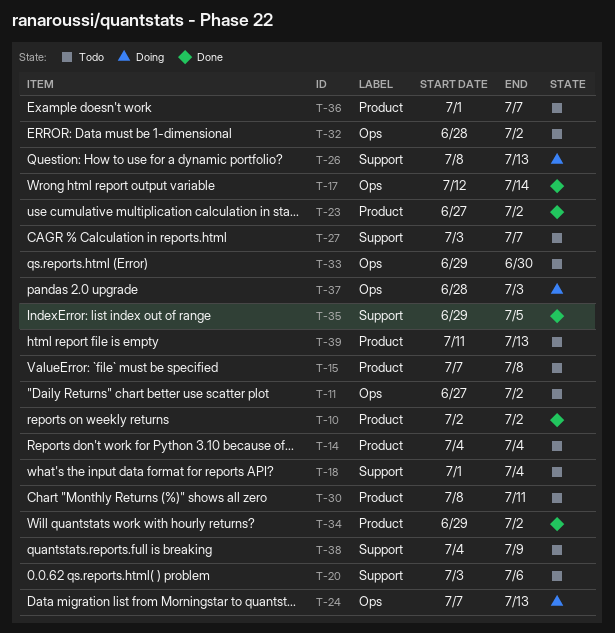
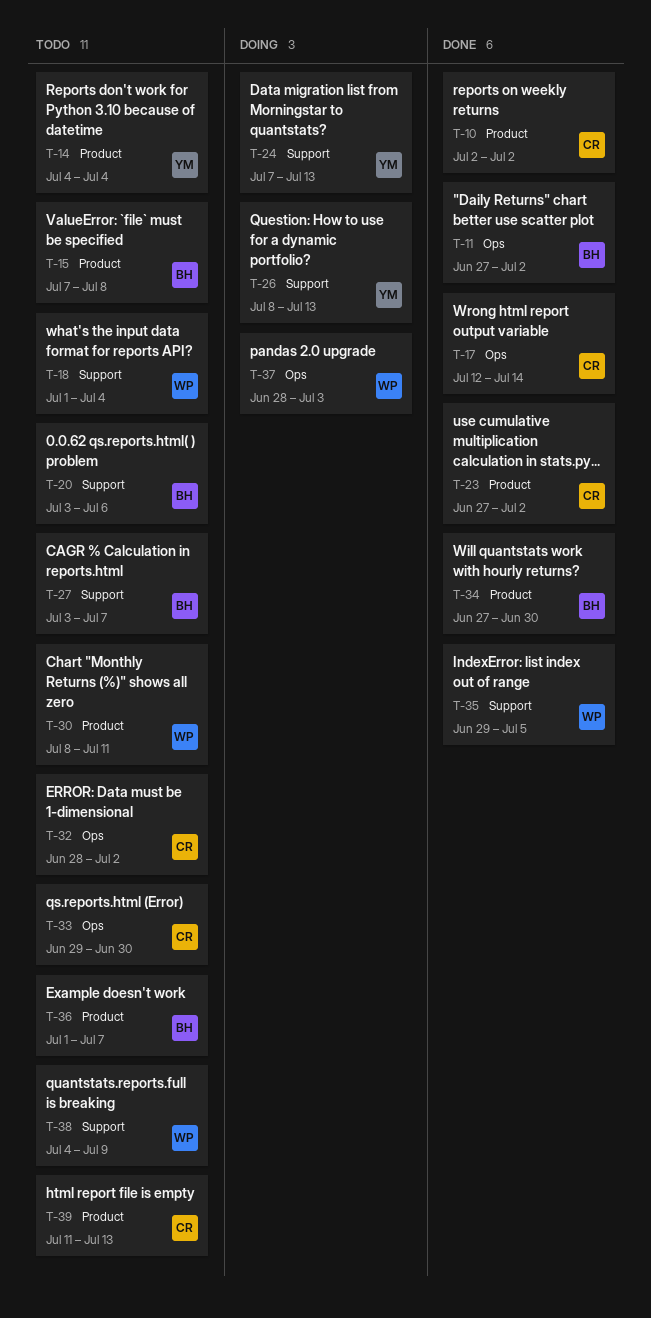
T-11, status: Todo -> Done
T-24, label: Ops -> Support
T-34, start: Jun 29 -> Jun 27
T-34, due: Jul 2 -> Jun 30

